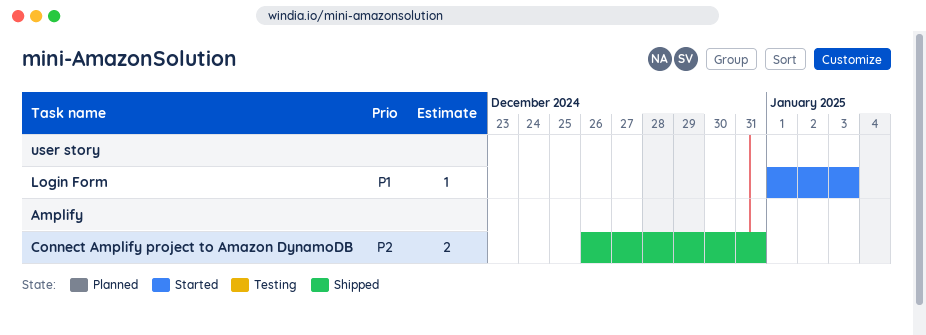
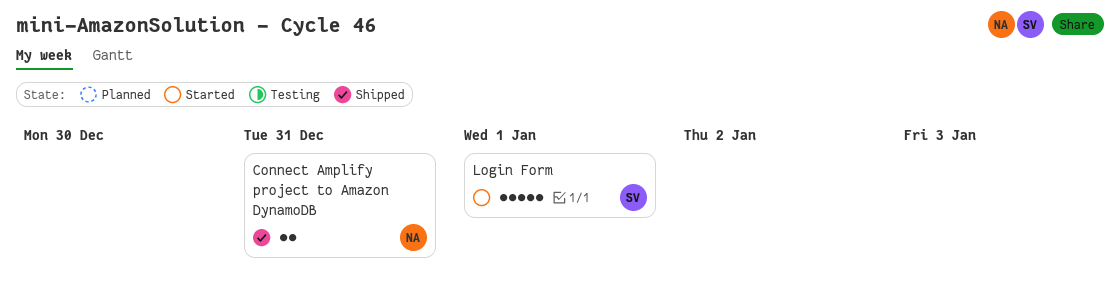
Login Form, estimate: 1 -> 5
Login Form, due: Jan 3 -> Jan 1

